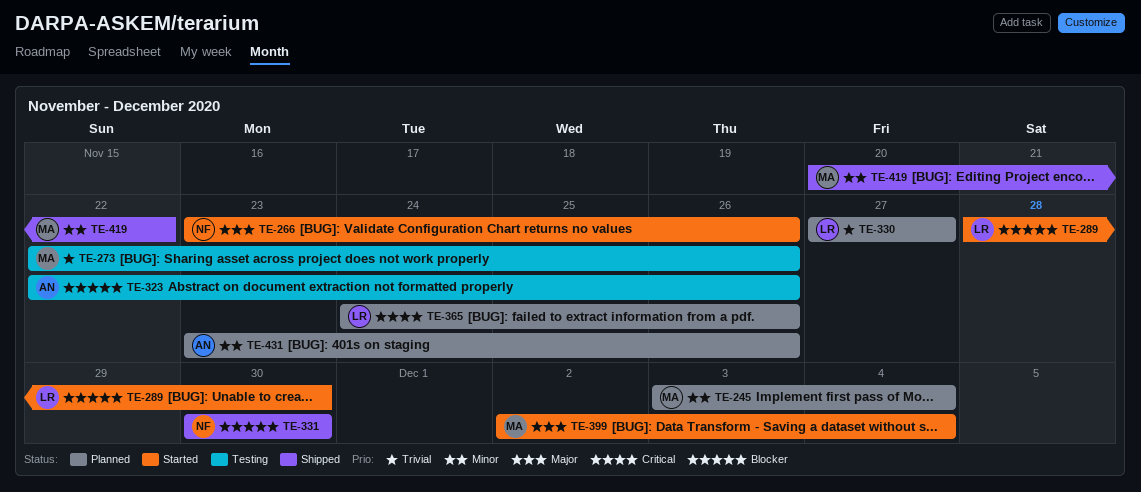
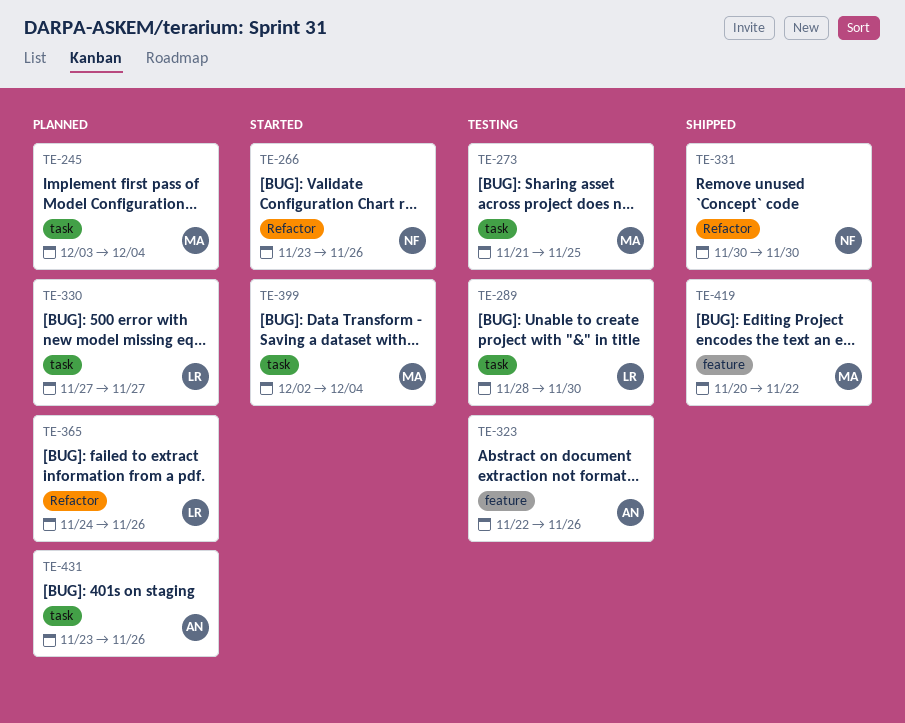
TE-273, start: Nov 22 -> Nov 21
TE-273, due: Nov 26 -> Nov 25
TE-289, status: Started -> Testing

